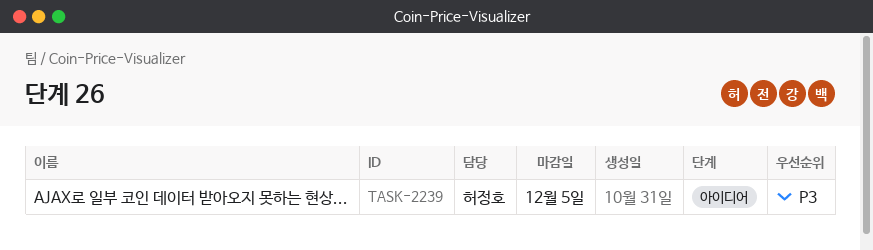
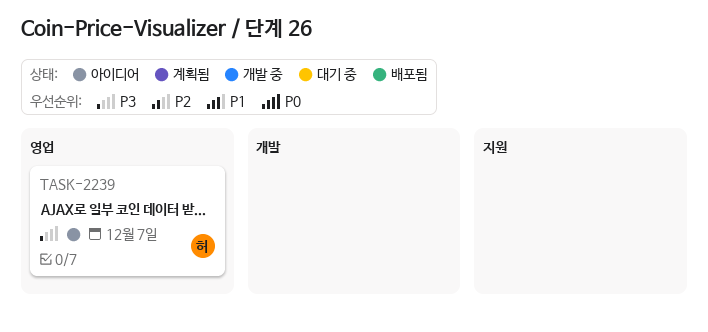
TASK-2239, due: Dec 5 -> Dec 7

